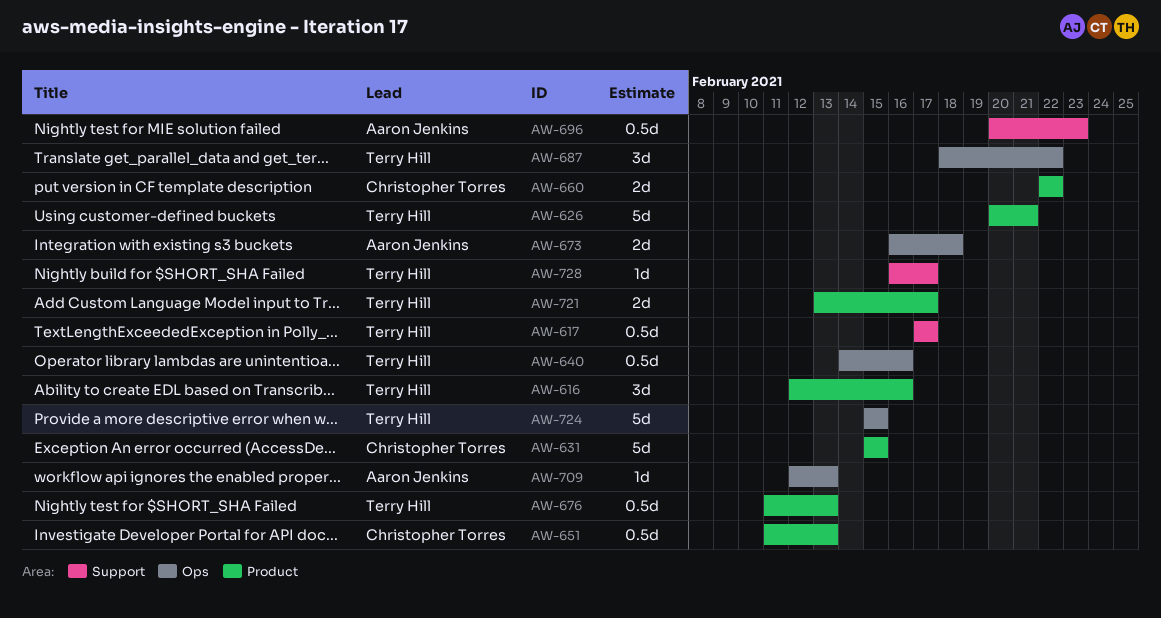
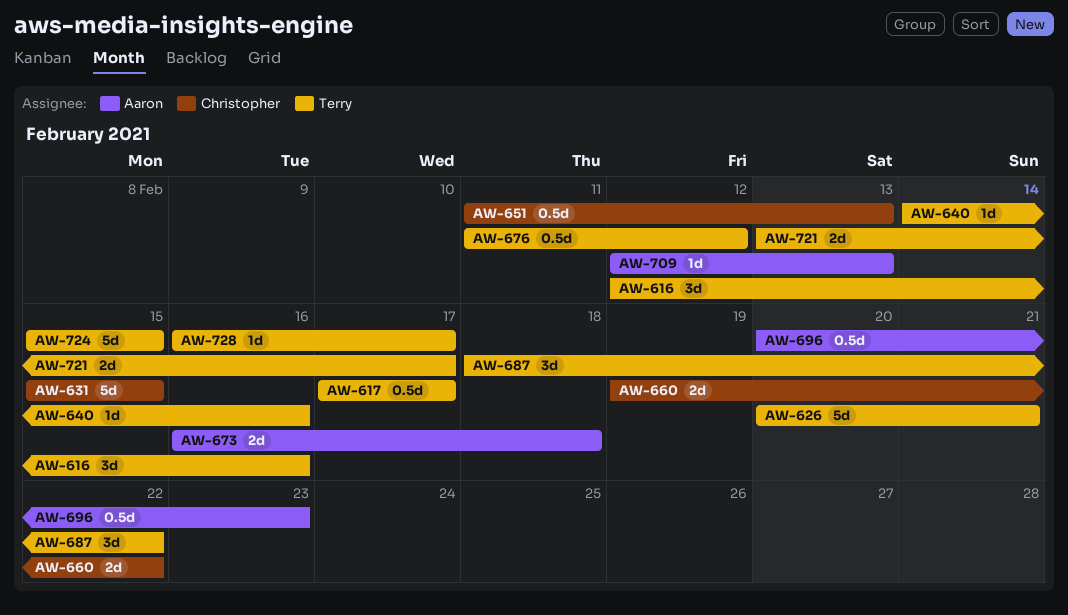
AW-640, estimate: 0.5d -> 1d
AW-660, start: Feb 22 -> Feb 19
AW-676, due: Feb 13 -> Feb 12

